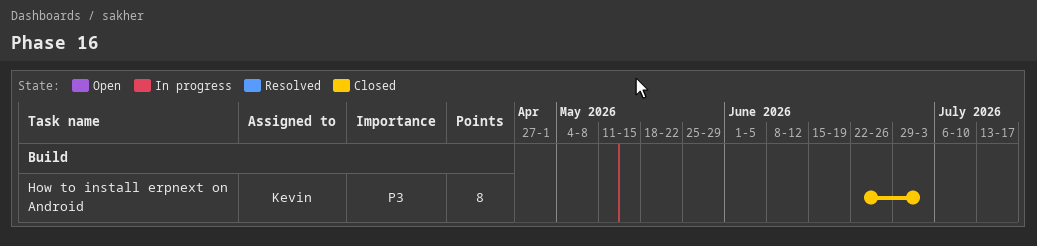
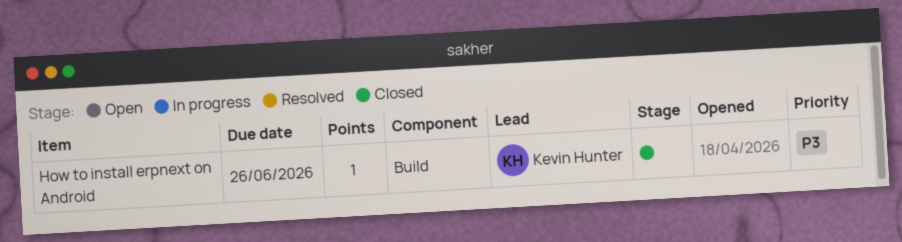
How to install erpnext on Android, estimate: 8 -> 1
How to install erpnext on Android, due: Jul 3 -> Jun 26

